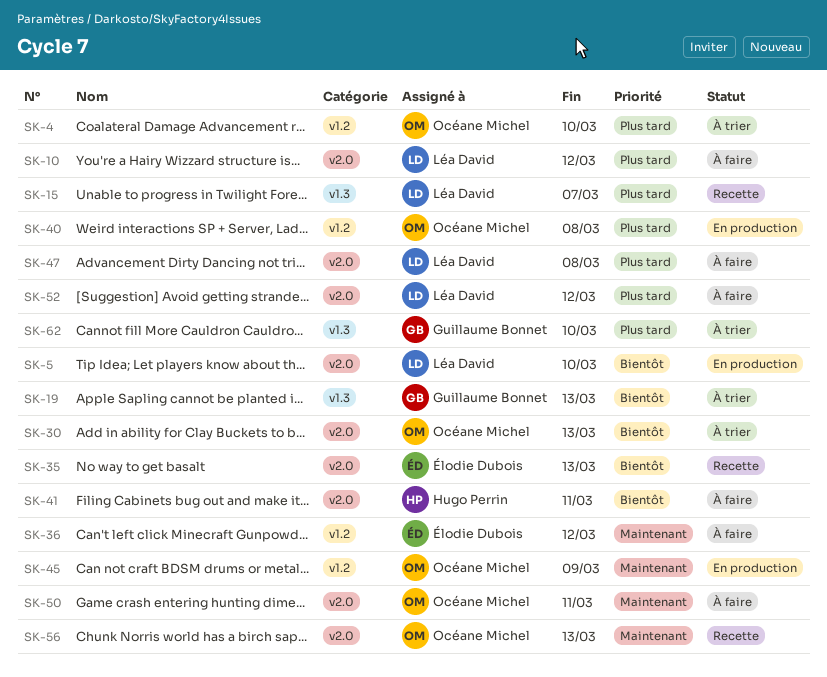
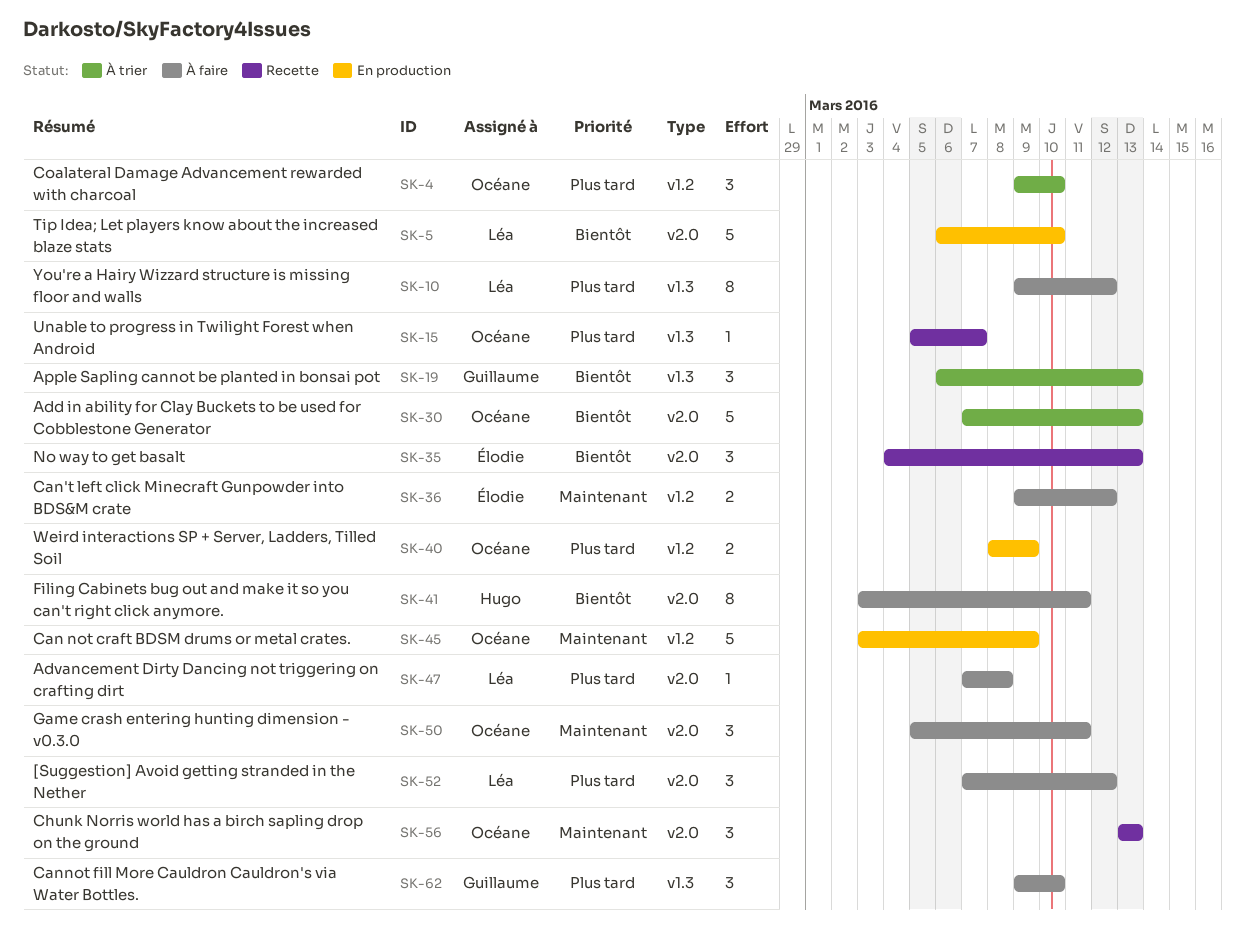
SK-10, label: v2.0 -> v1.3
SK-15, owner: Léa David -> Océane Michel
SK-40, due: Mar 8 -> Mar 9
SK-62, status: À trier -> À faire

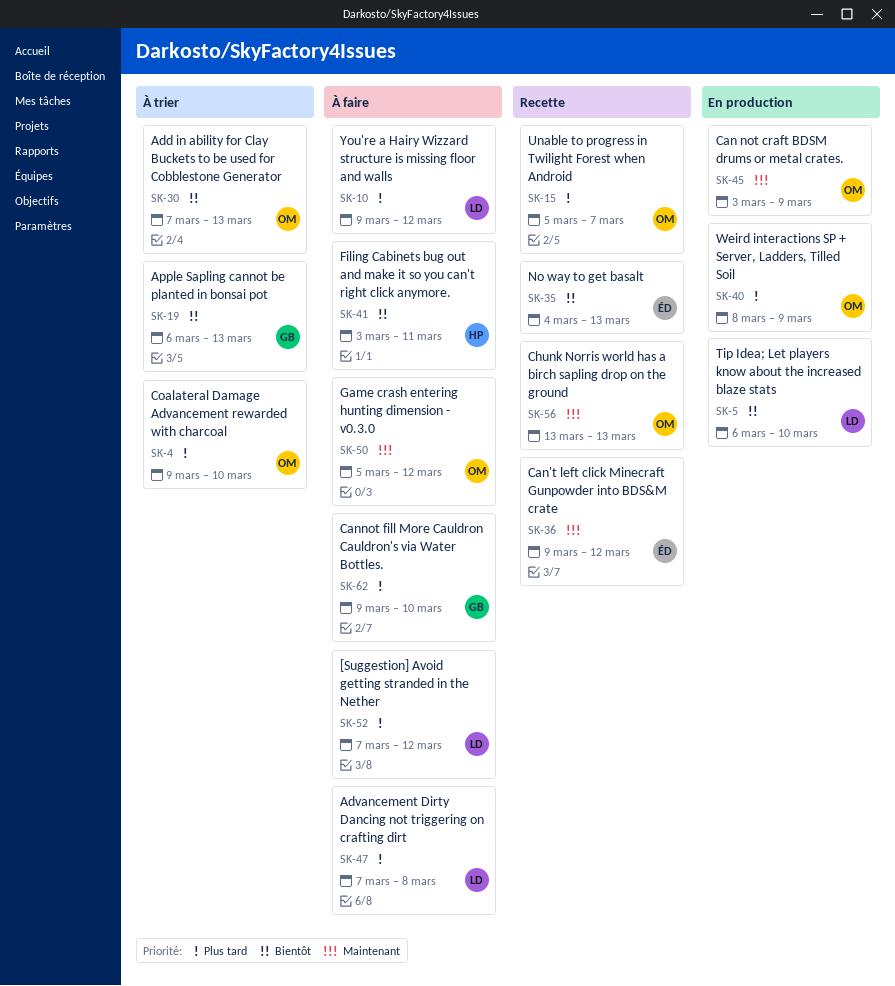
SK-36, status: À faire -> Recette
SK-50, due: Mar 11 -> Mar 12

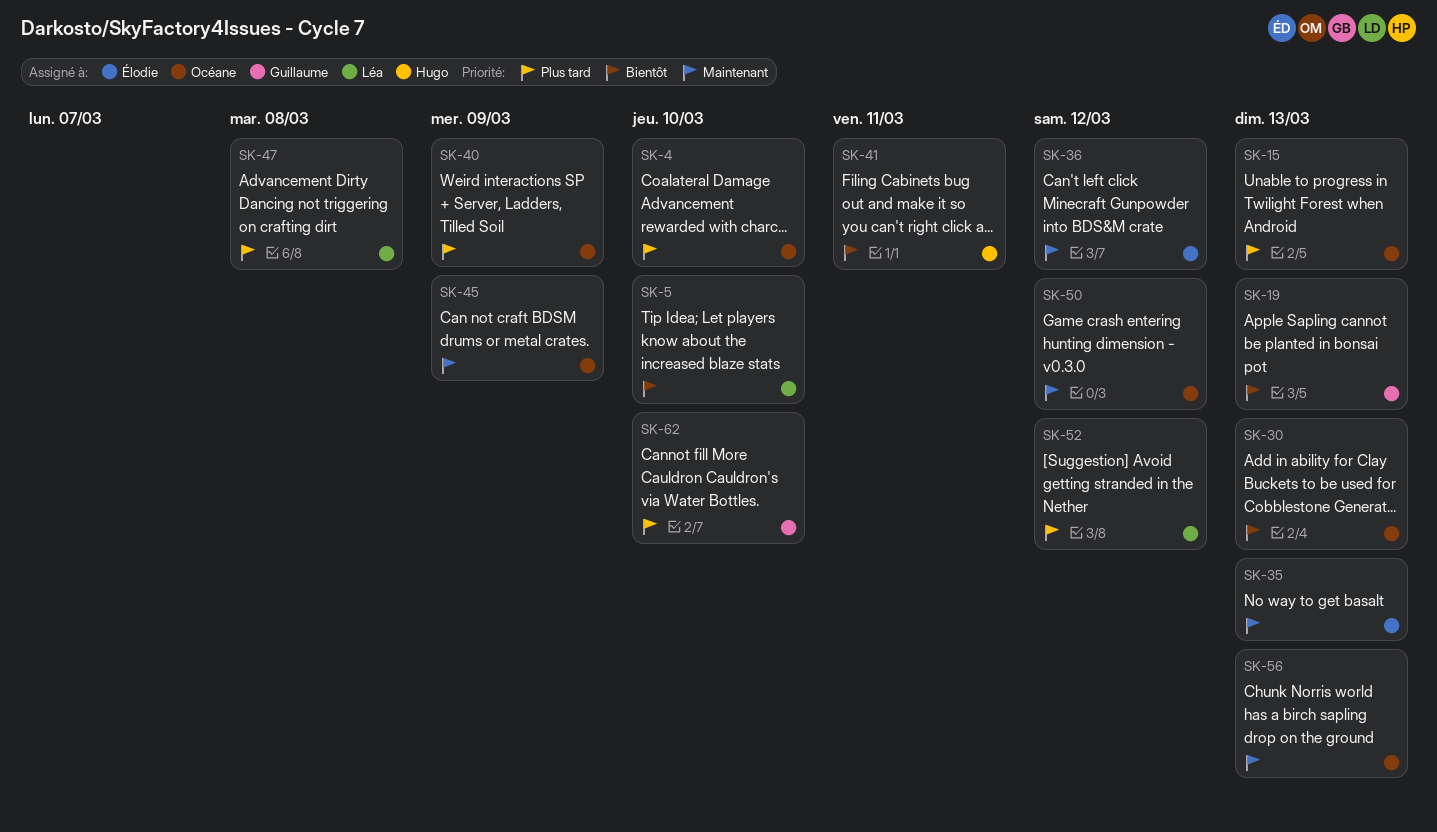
SK-10: present -> none
SK-15, due: Mar 7 -> Mar 13
SK-35, priority: Bientôt -> Maintenant

